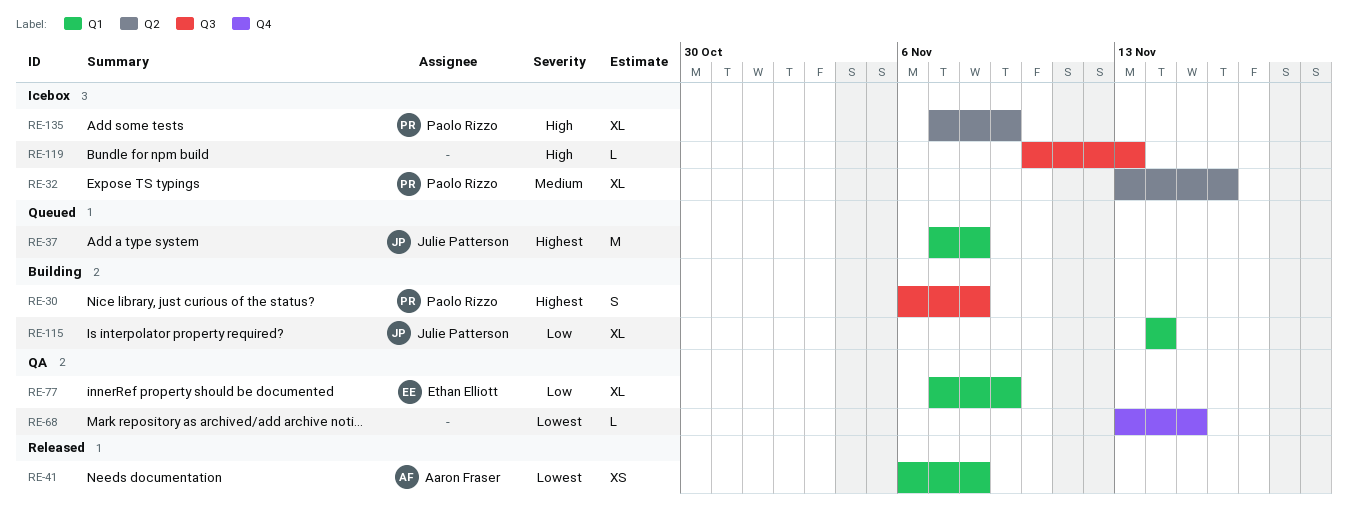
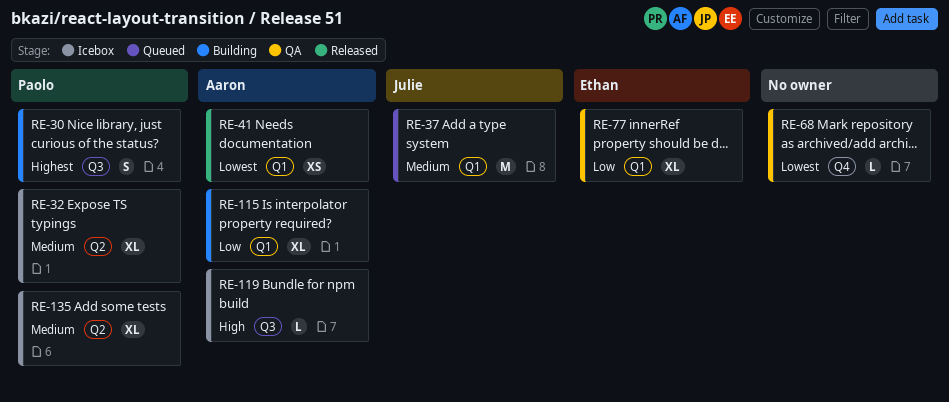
RE-37, priority: Highest -> Medium
RE-115, owner: Julie Patterson -> Aaron Fraser
RE-119, owner: none -> Aaron Fraser
RE-135, priority: High -> Medium

